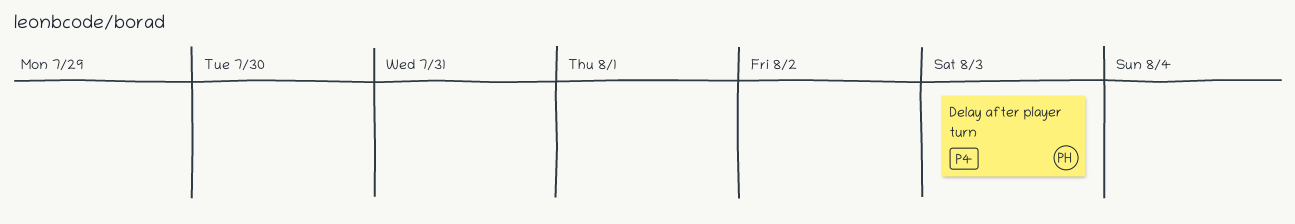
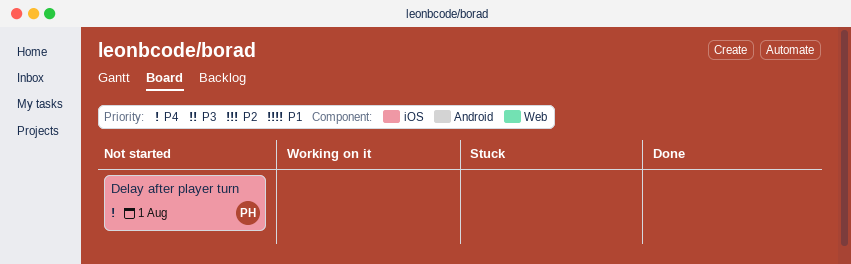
Delay after player turn, due: Aug 3 -> Aug 1

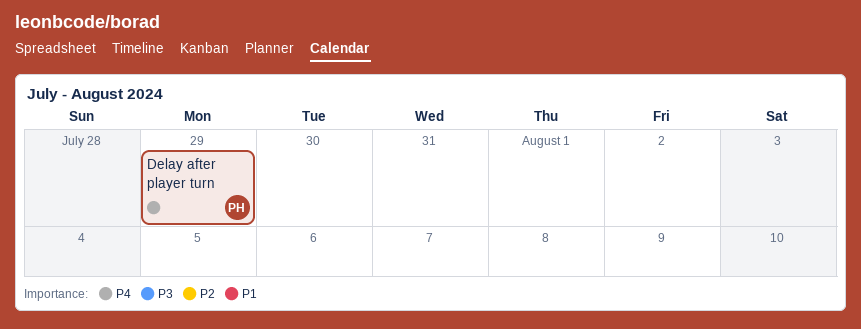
Delay after player turn, due: Aug 1 -> Jul 29

